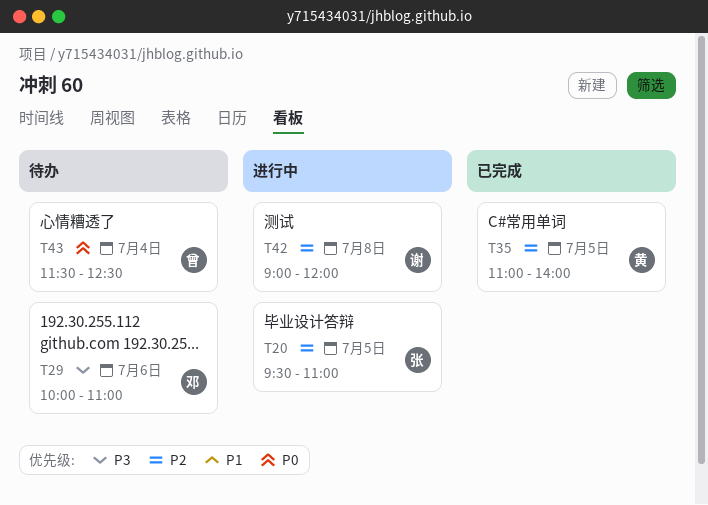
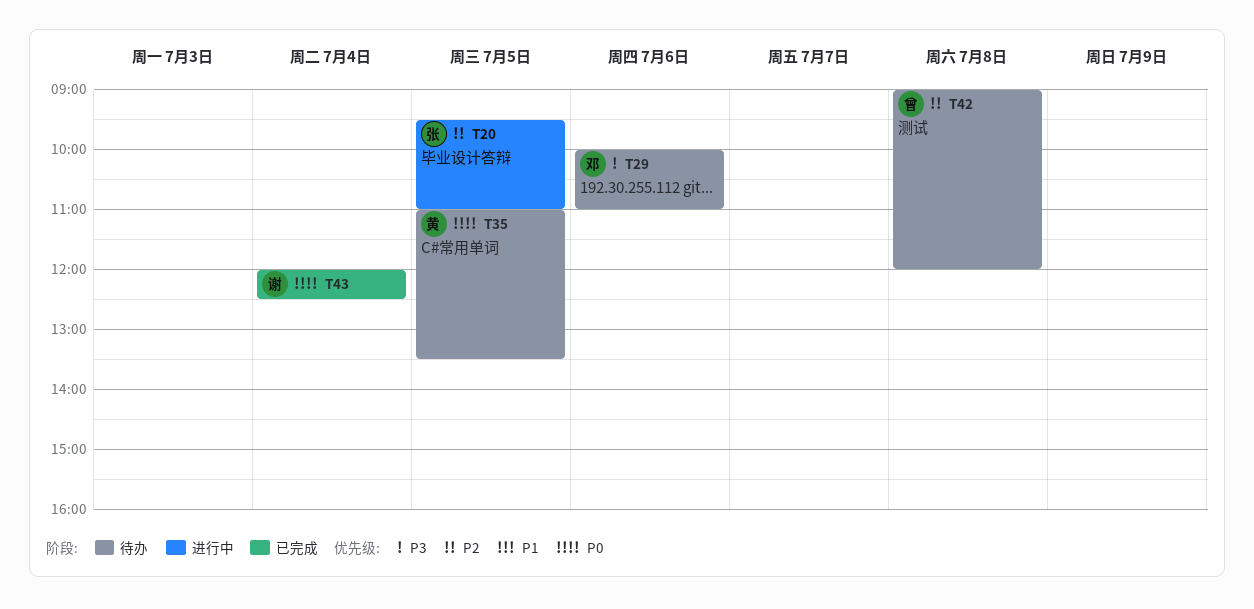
T35, status: 已完成 -> 待办
T35, priority: P2 -> P0
T35, ends: 14:00 -> 13:30
T42, status: 进行中 -> 待办
T42, owner: 谢 -> 曾
T43, status: 待办 -> 已完成
T43, owner: 曾 -> 谢
T43, begins: 11:30 -> 12:00

